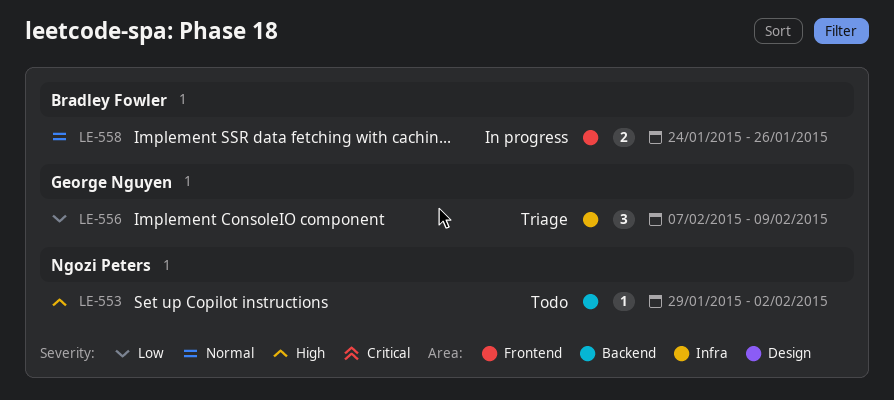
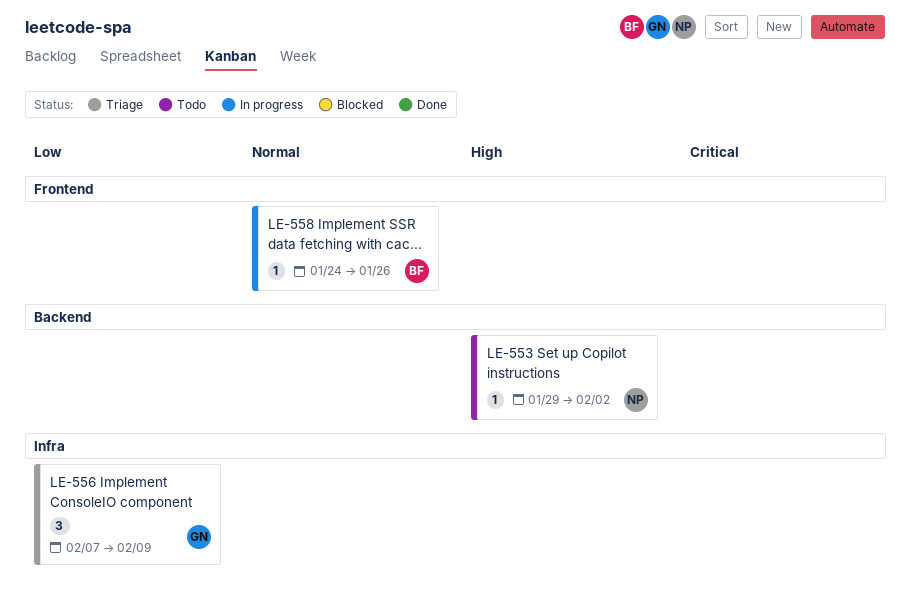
LE-558, estimate: 2 -> 1

